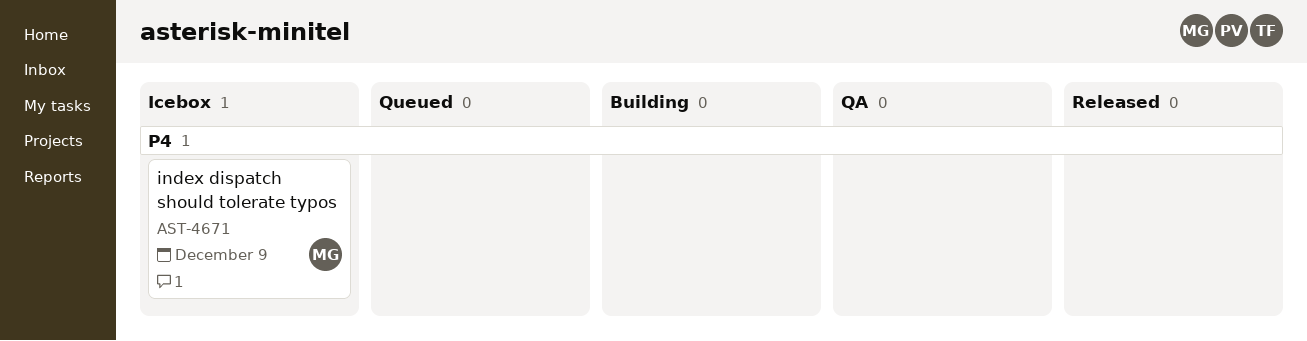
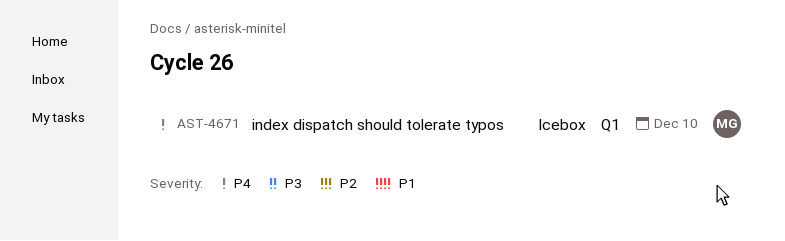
AST-4671, due: Dec 9 -> Dec 10

